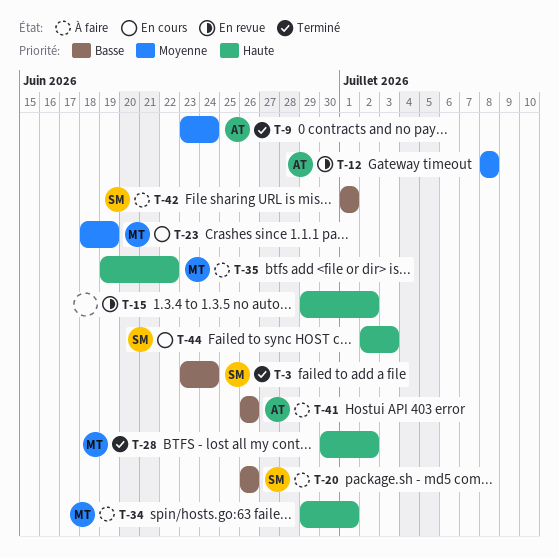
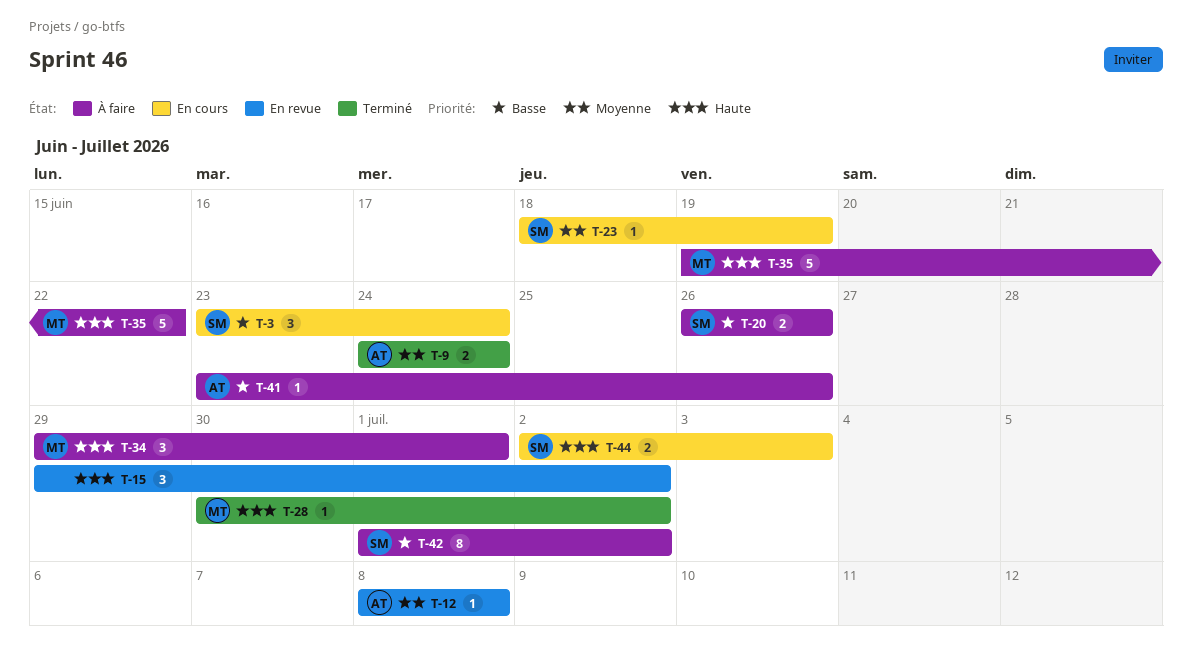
T-3, status: Terminé -> En cours
T-9, start: Jun 23 -> Jun 24
T-23, owner: MT -> SM
T-41, start: Jun 26 -> Jun 23
T-42, due: Jul 1 -> Jul 2

